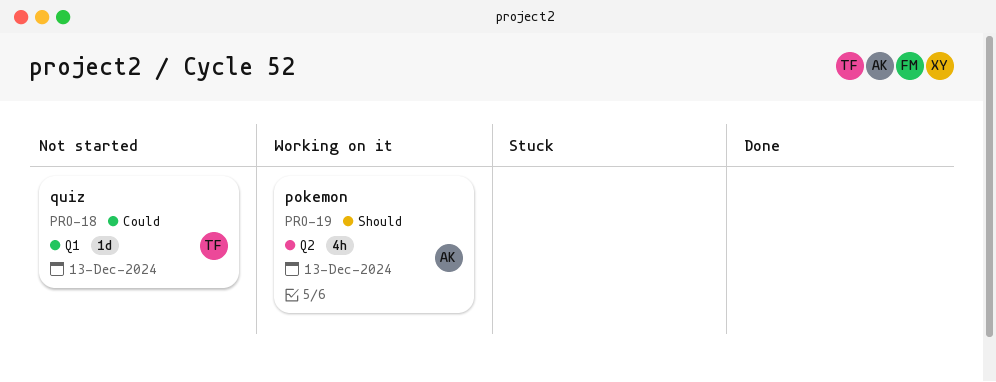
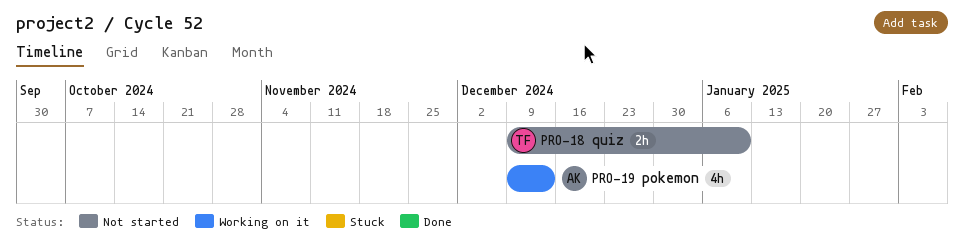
PRO-18, estimate: 1d -> 2h
PRO-18, due: Dec 13 -> Jan 10

